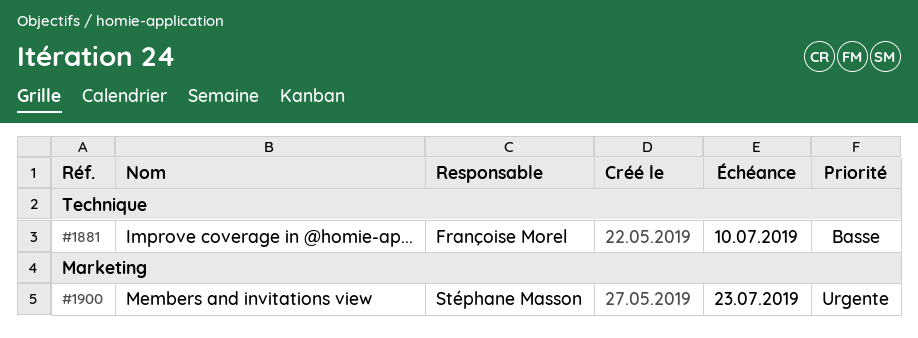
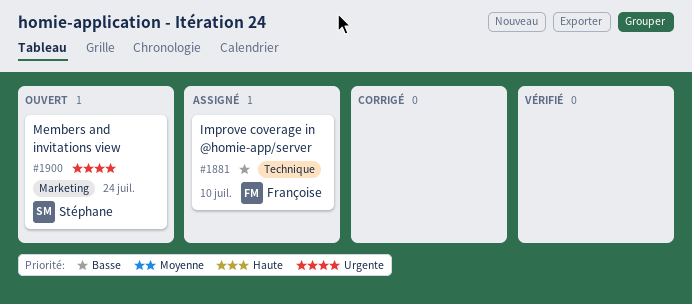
#1900, due: Jul 23 -> Jul 24

